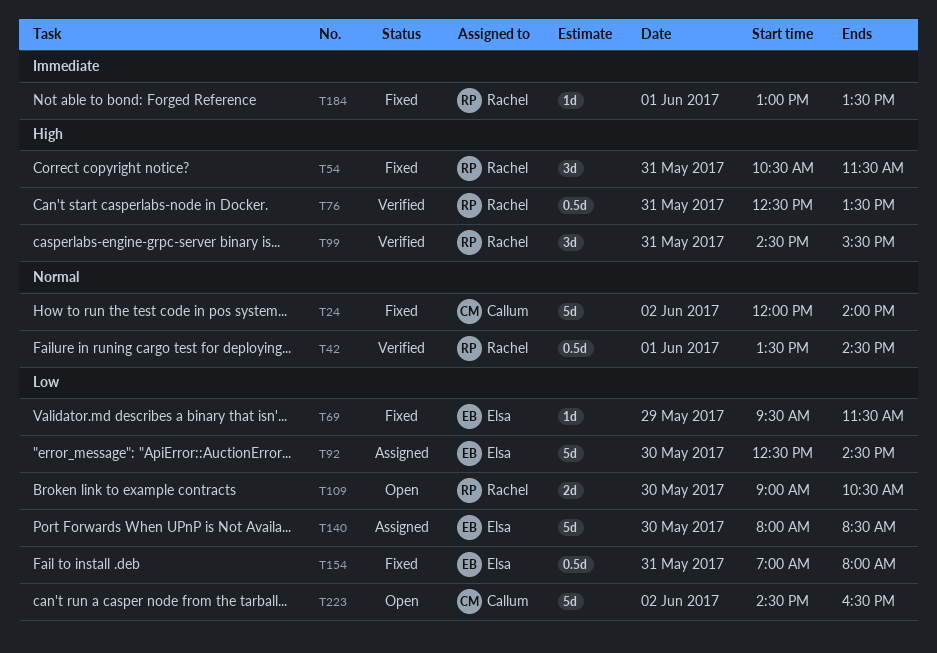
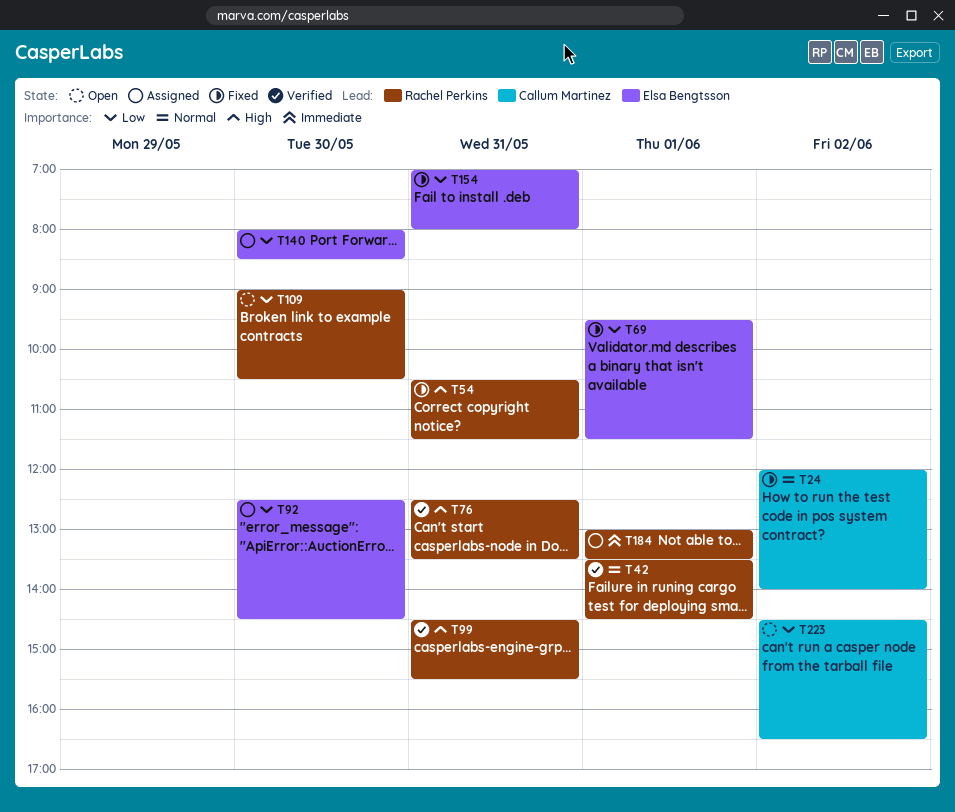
T69, day: May 29 -> Jun 1
T184, status: Fixed -> Assigned

